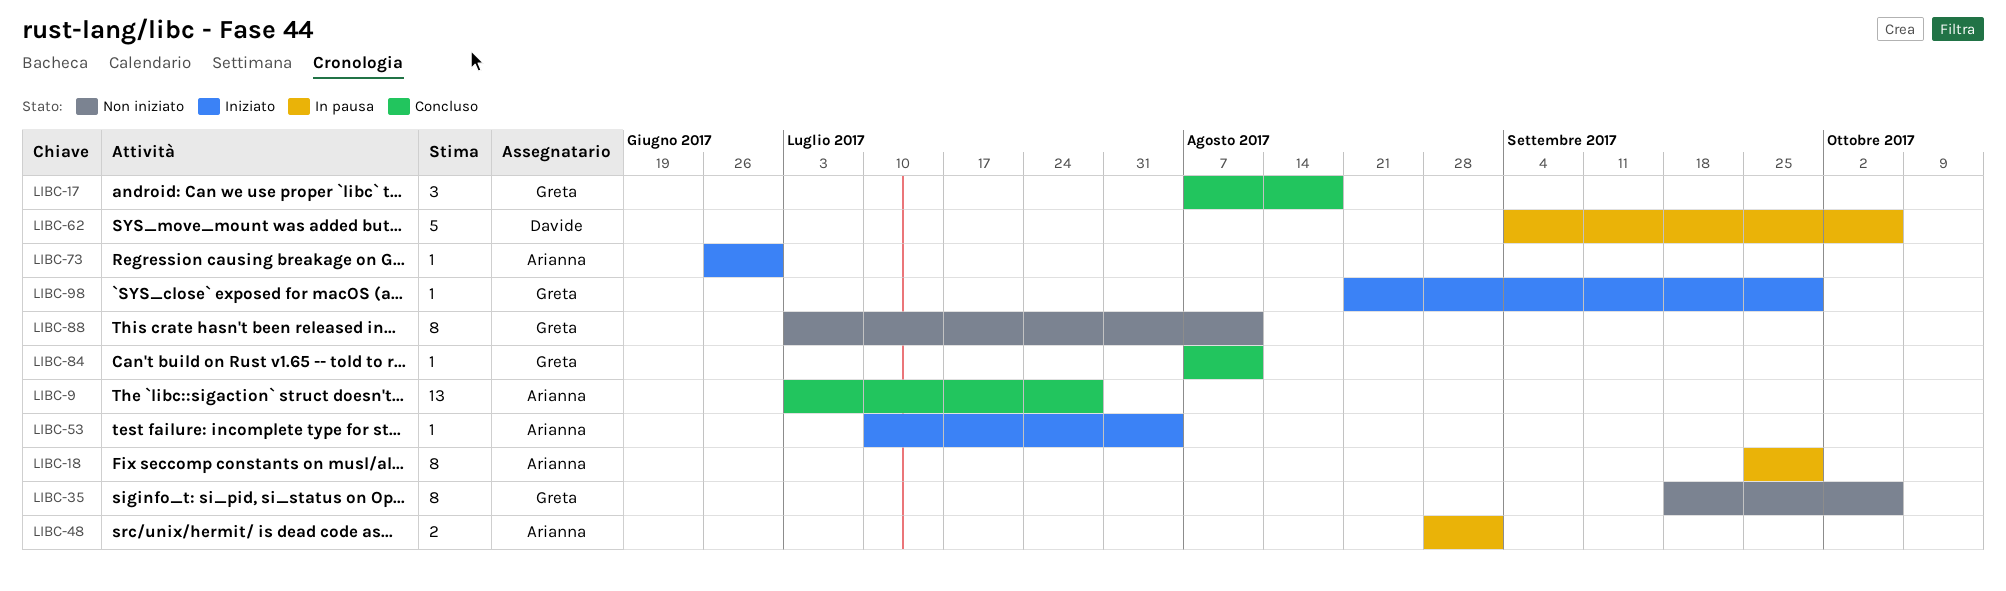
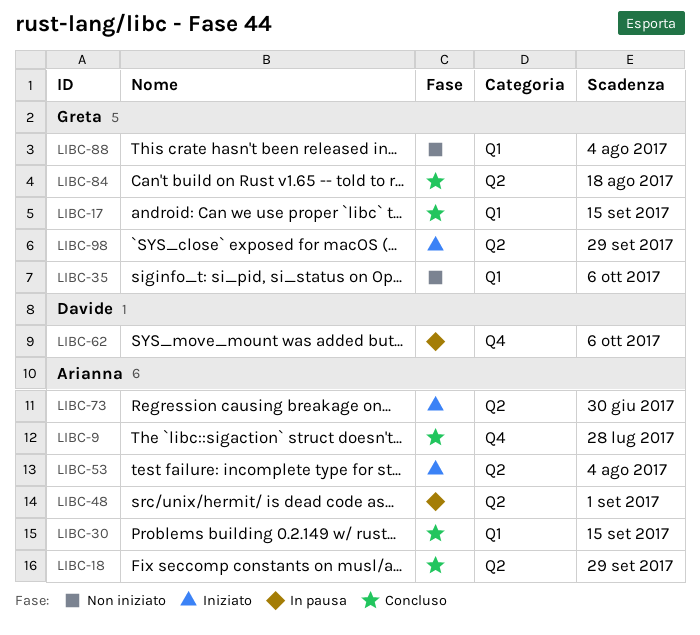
LIBC-17, due: Aug 18 -> Sep 15
LIBC-18, status: In pausa -> Concluso
LIBC-30: none -> present
LIBC-84, due: Aug 11 -> Aug 18
LIBC-88, due: Aug 11 -> Aug 4

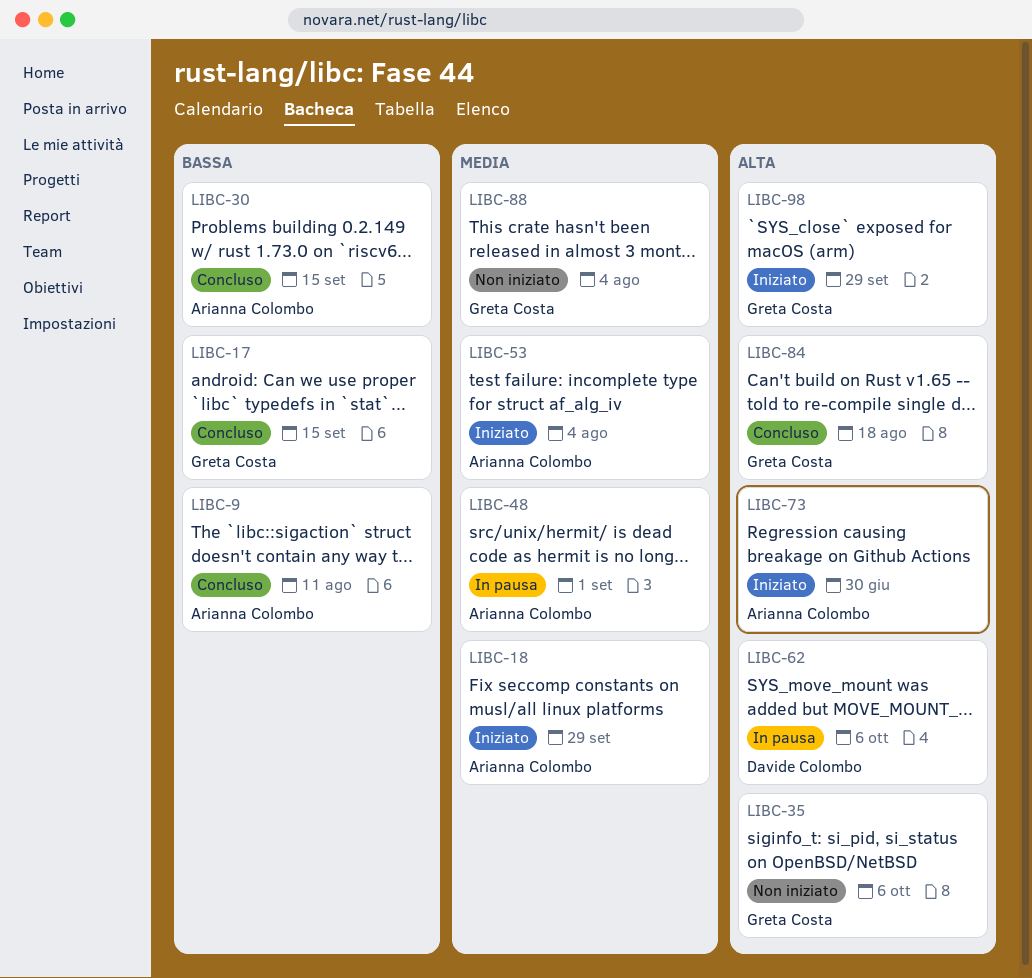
LIBC-9, due: Jul 28 -> Aug 11
LIBC-18, status: Concluso -> Iniziato

